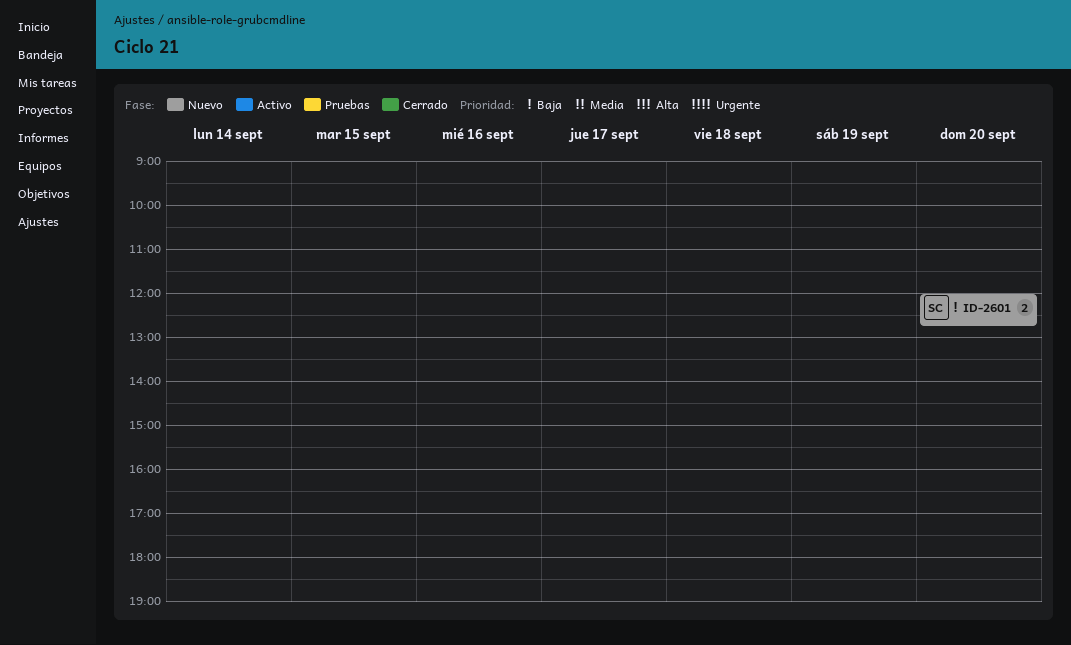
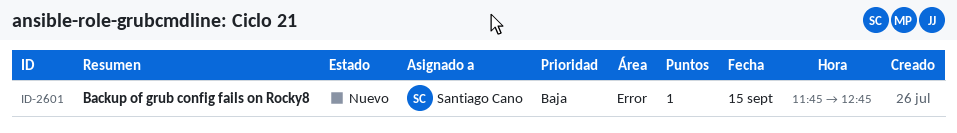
ID-2601, estimate: 2 -> 1
ID-2601, day: Sep 20 -> Sep 15
ID-2601, begins: 12:00 -> 11:45

